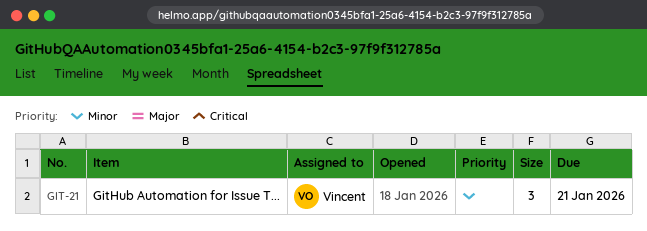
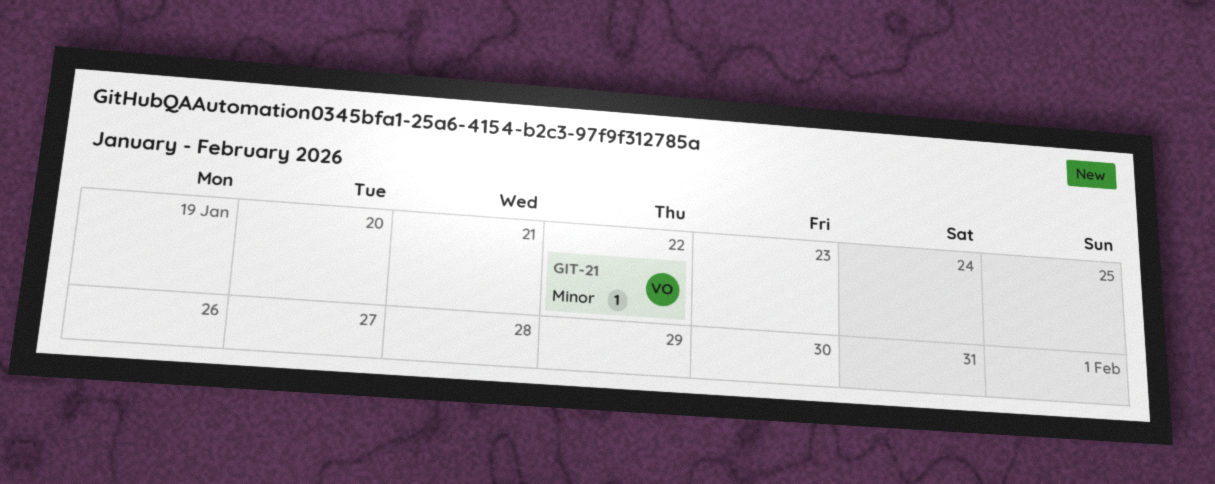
GIT-21, estimate: 3 -> 1
GIT-21, due: Jan 21 -> Jan 22

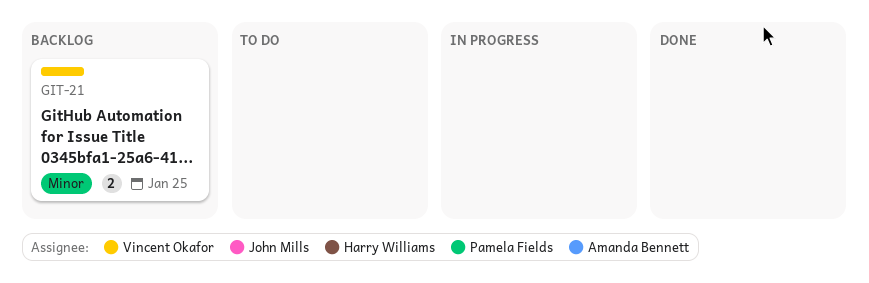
GIT-21, estimate: 1 -> 2
GIT-21, due: Jan 22 -> Jan 25

